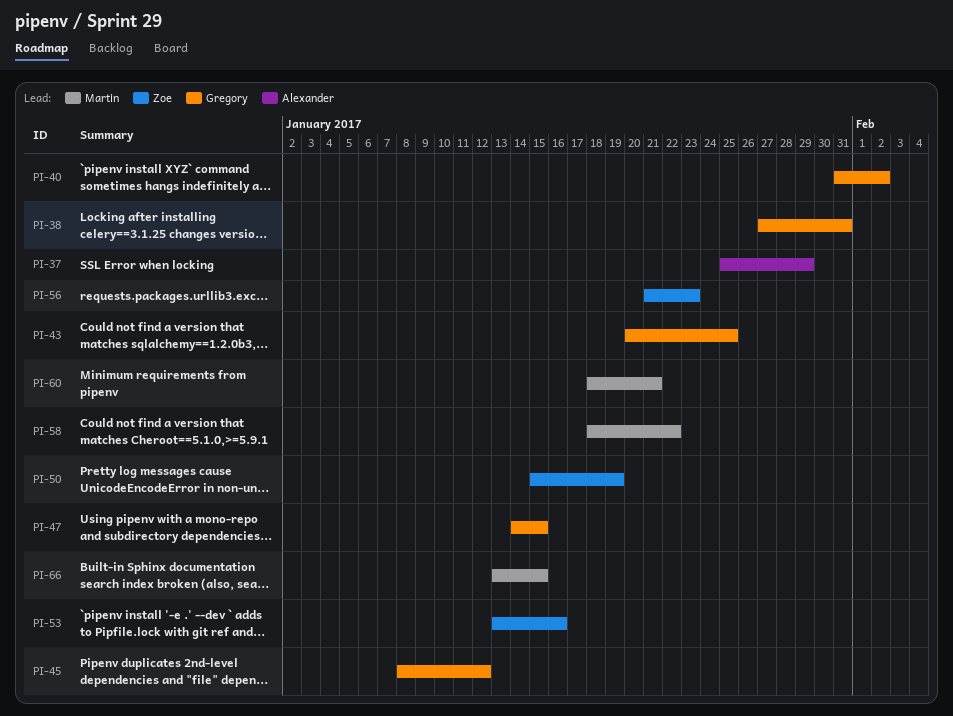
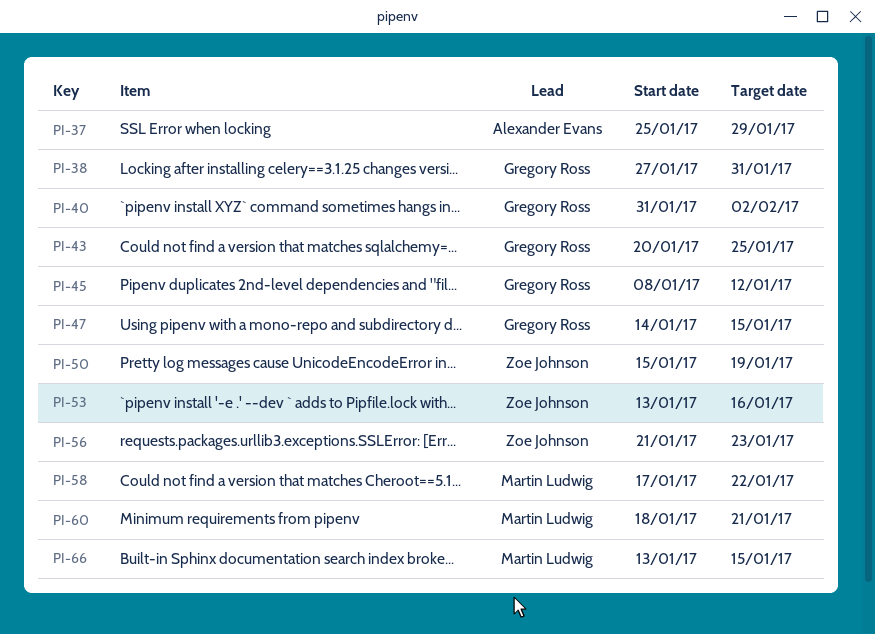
PI-58, start: Jan 18 -> Jan 17

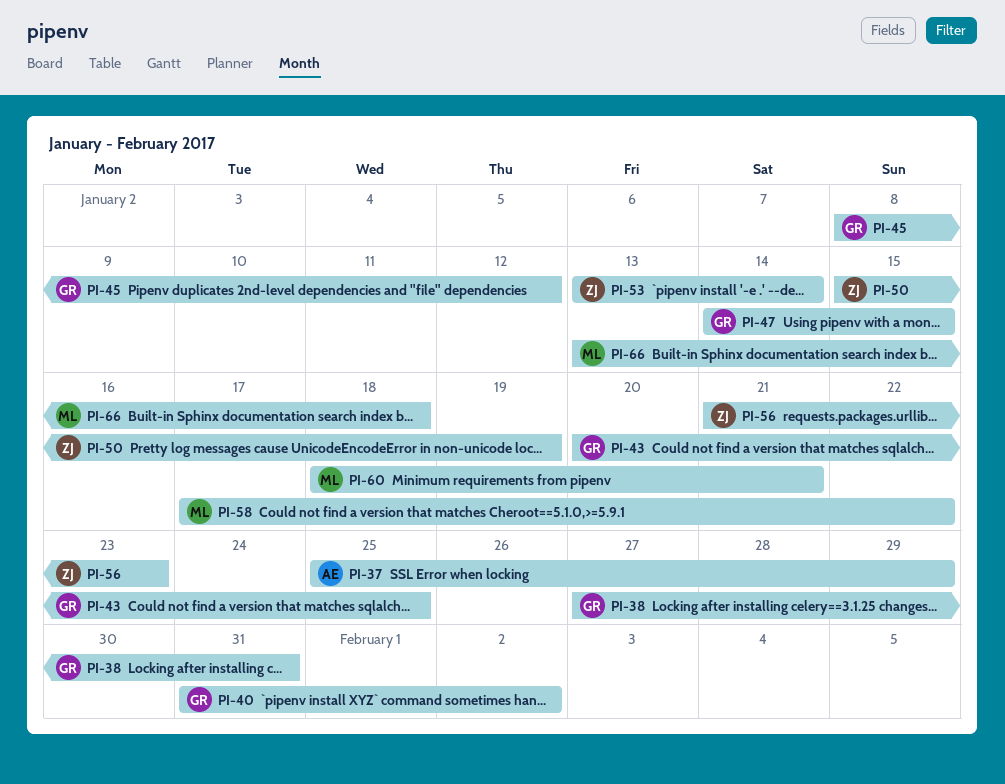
PI-53, due: Jan 16 -> Jan 14
PI-66, due: Jan 15 -> Jan 18

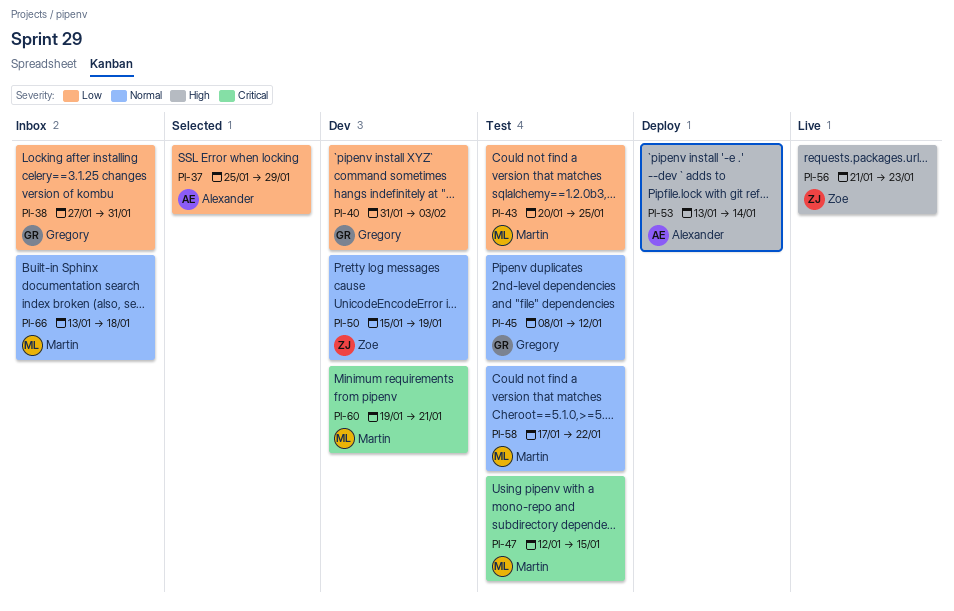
PI-40, due: Feb 2 -> Feb 3
PI-43, owner: Gregory -> Martin
PI-47, owner: Gregory -> Martin
PI-47, start: Jan 14 -> Jan 12
PI-53, owner: Zoe -> Alexander
PI-60, start: Jan 18 -> Jan 19

